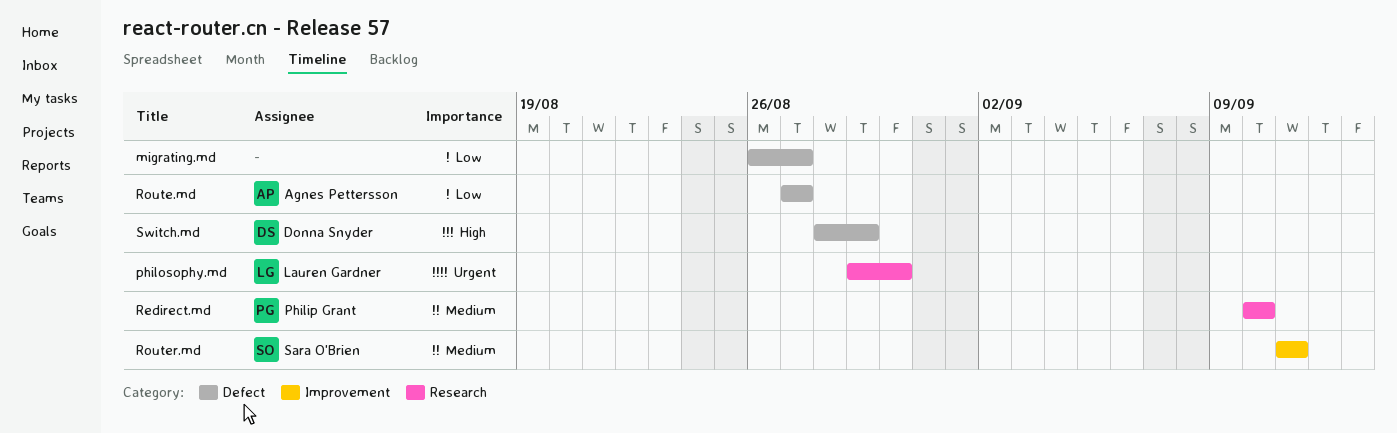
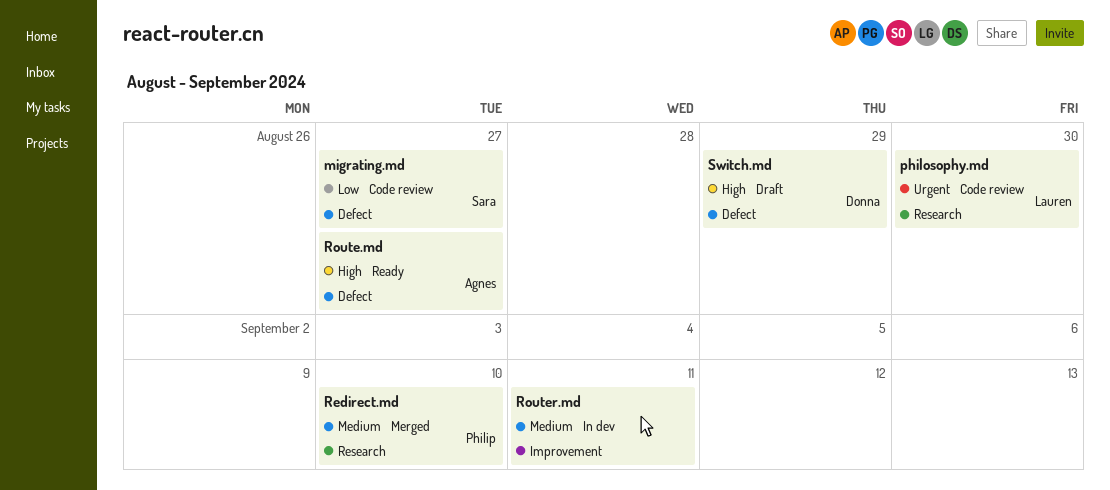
migrating.md, owner: none -> Sara O'Brien
Route.md, priority: Low -> High
Router.md, owner: Sara O'Brien -> none

